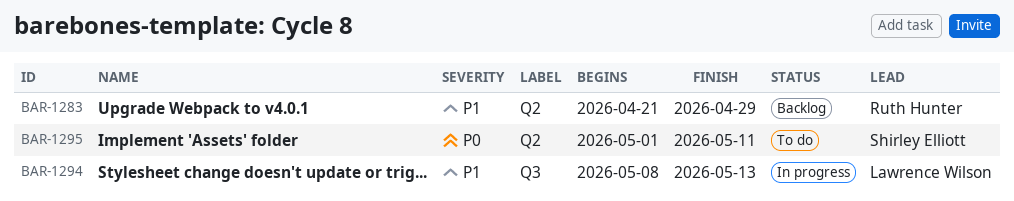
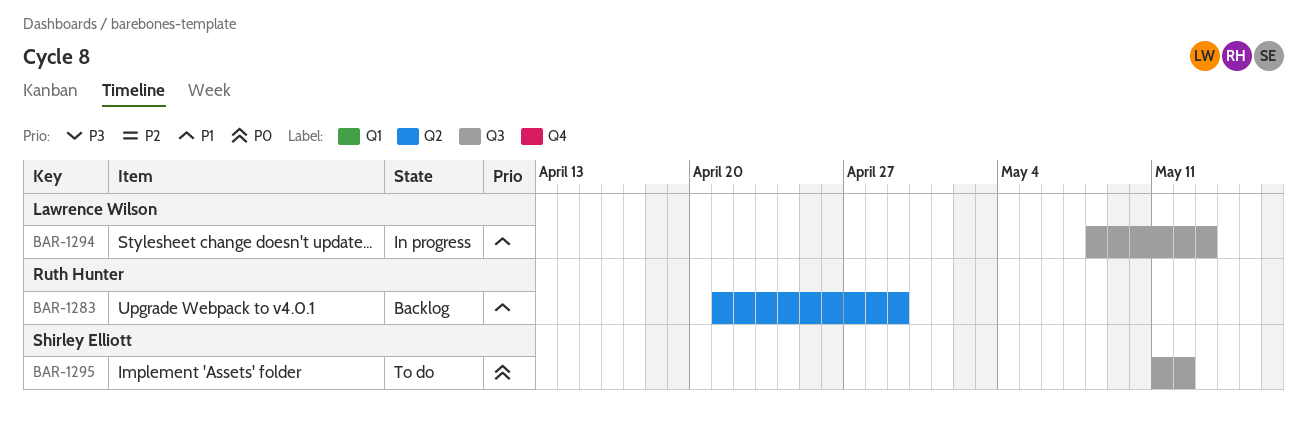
BAR-1295, label: Q2 -> Q3
BAR-1295, start: May 1 -> May 11
BAR-1295, due: May 11 -> May 12

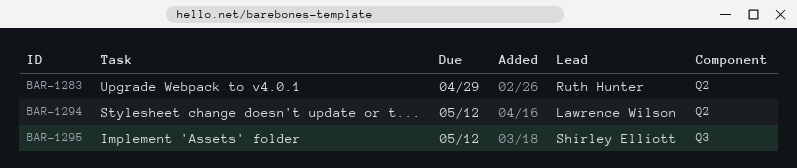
BAR-1294, label: Q3 -> Q2
BAR-1294, due: May 13 -> May 12

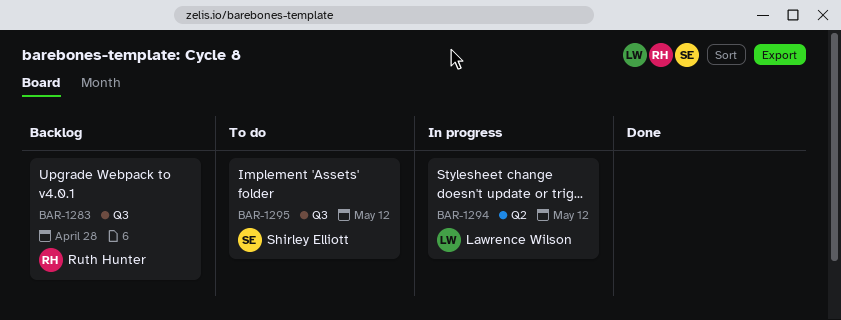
BAR-1283, label: Q2 -> Q3
BAR-1283, due: Apr 29 -> Apr 28

